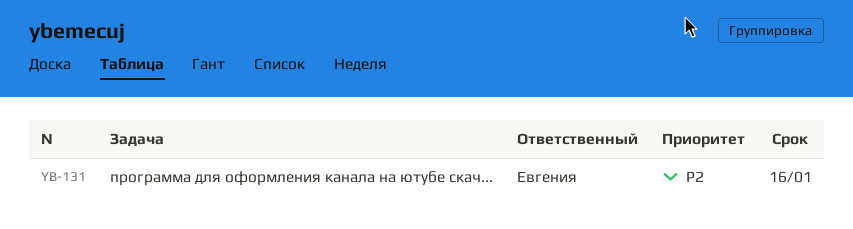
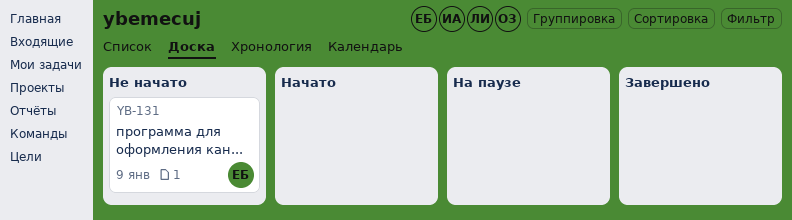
YB-131, due: Jan 16 -> Jan 9

